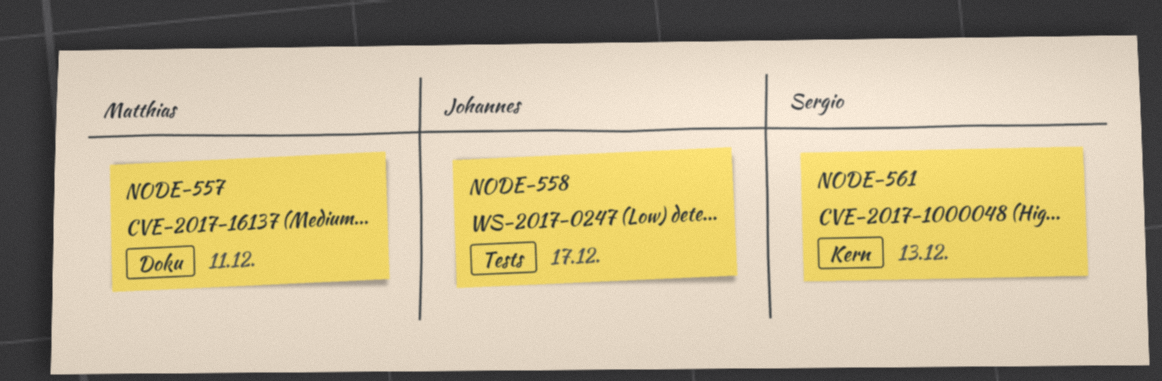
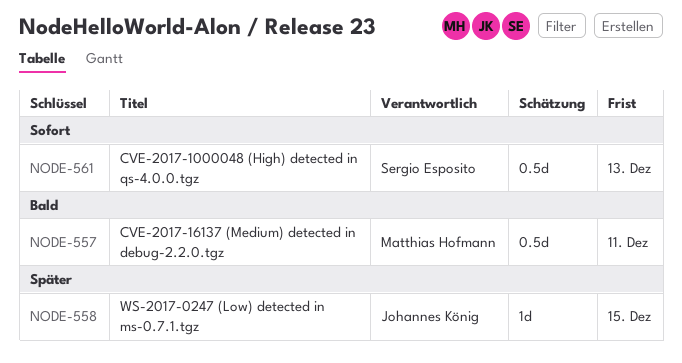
NODE-558, due: Dec 17 -> Dec 15

